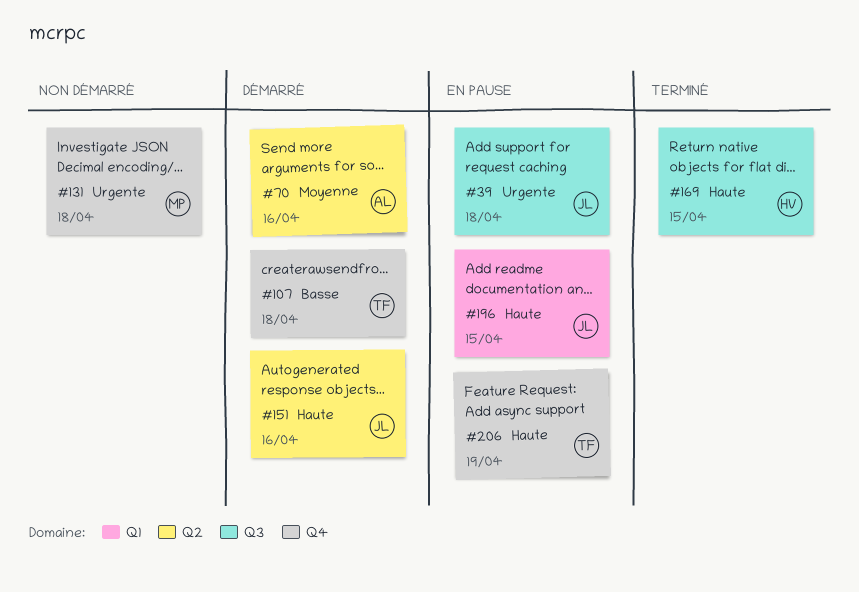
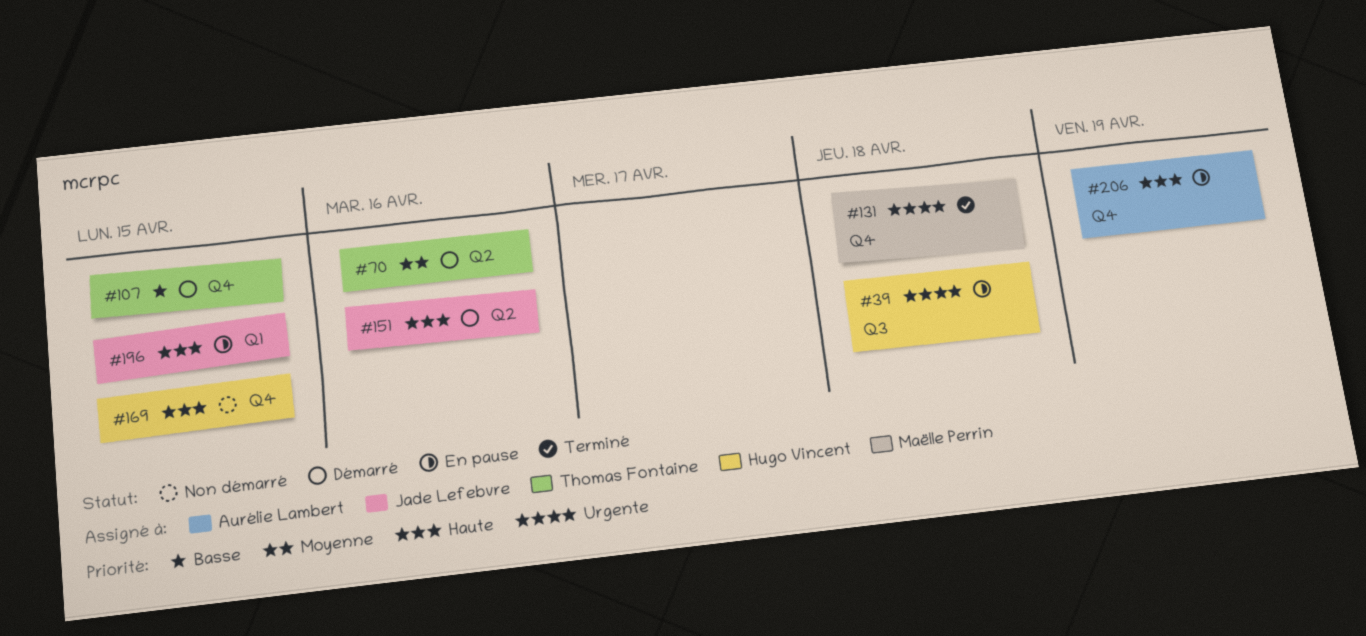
#39, owner: Jade Lefebvre -> Hugo Vincent
#70, owner: Aurélie Lambert -> Thomas Fontaine
#107, due: Apr 18 -> Apr 15
#131, status: Non démarré -> Terminé
#169, status: Terminé -> Non démarré
#169, label: Q3 -> Q4
#206, owner: Thomas Fontaine -> Aurélie Lambert

